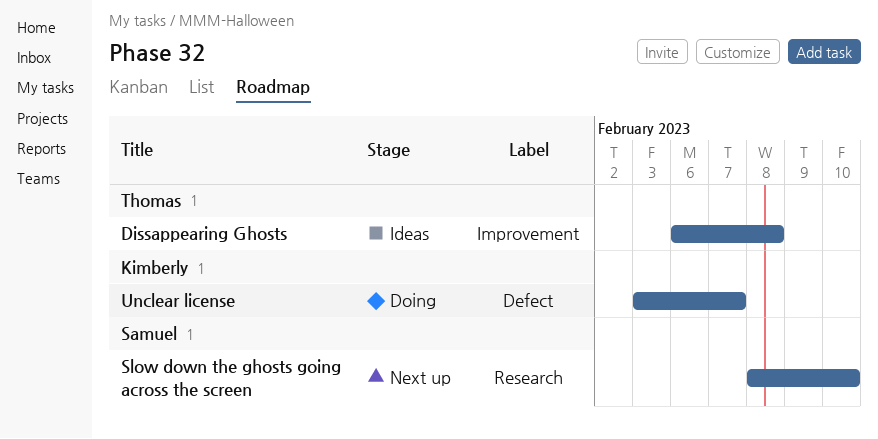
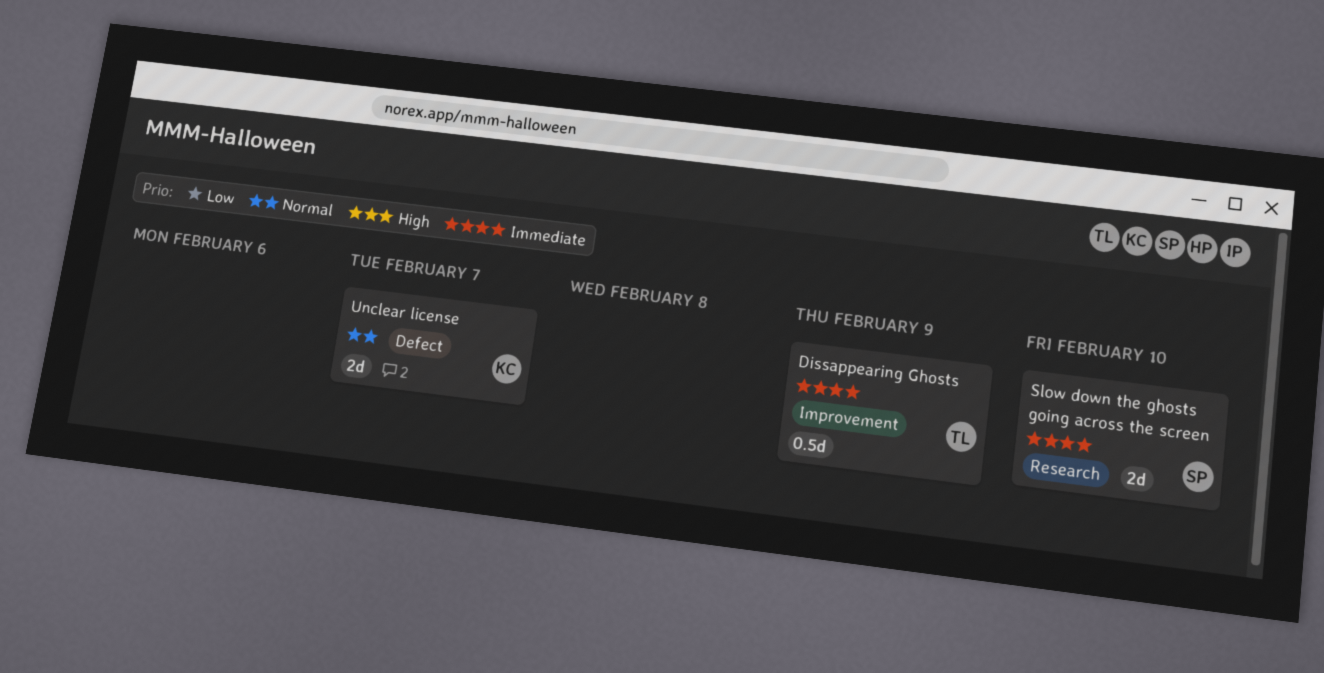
Dissappearing Ghosts, due: Feb 8 -> Feb 9

